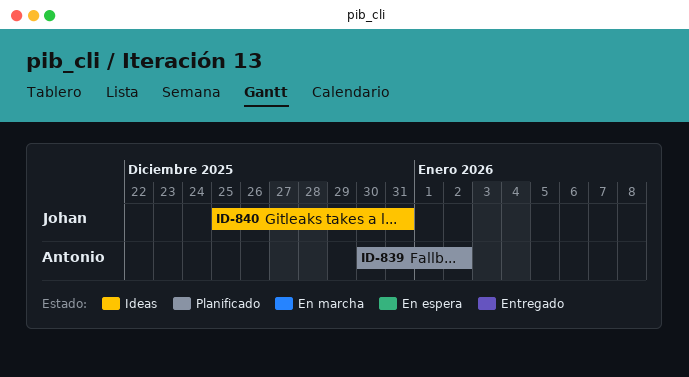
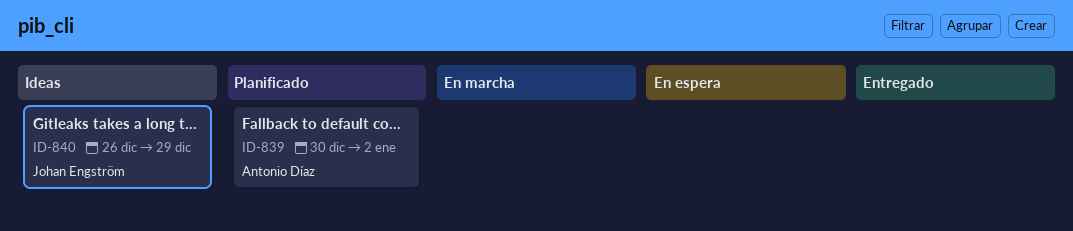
ID-840, start: Dec 25 -> Dec 26
ID-840, due: Dec 31 -> Dec 29

